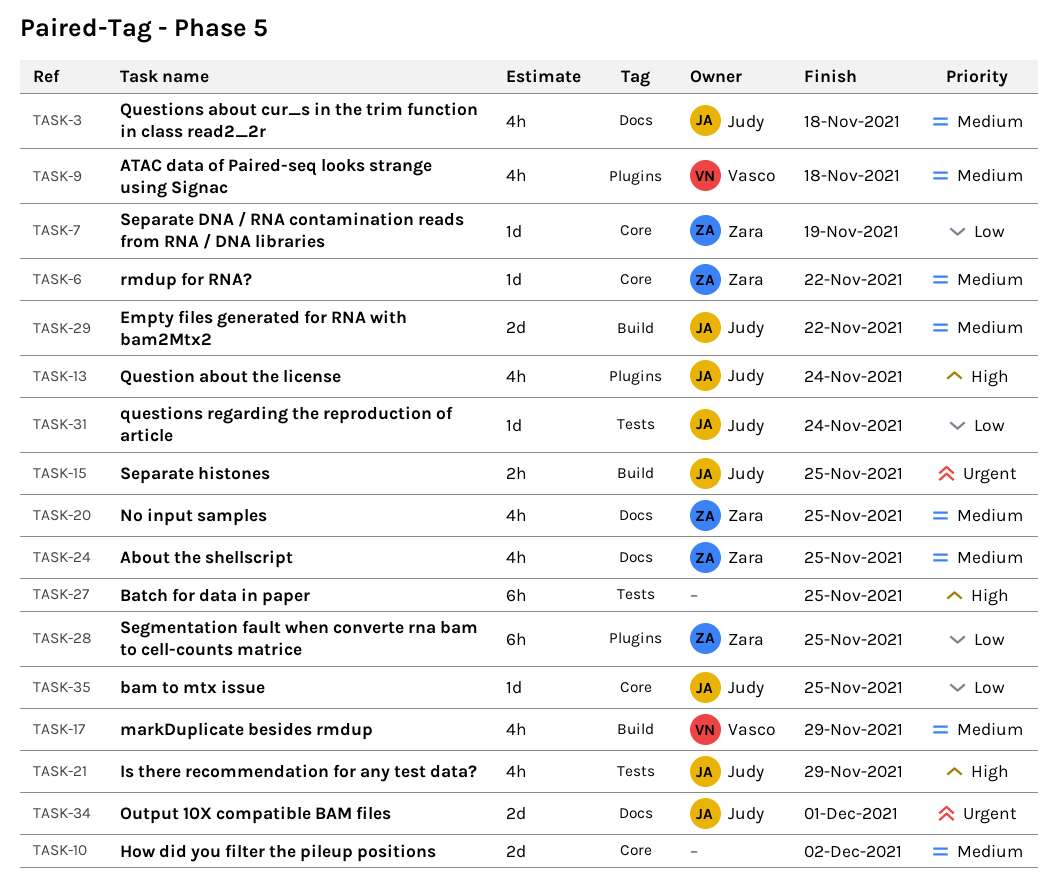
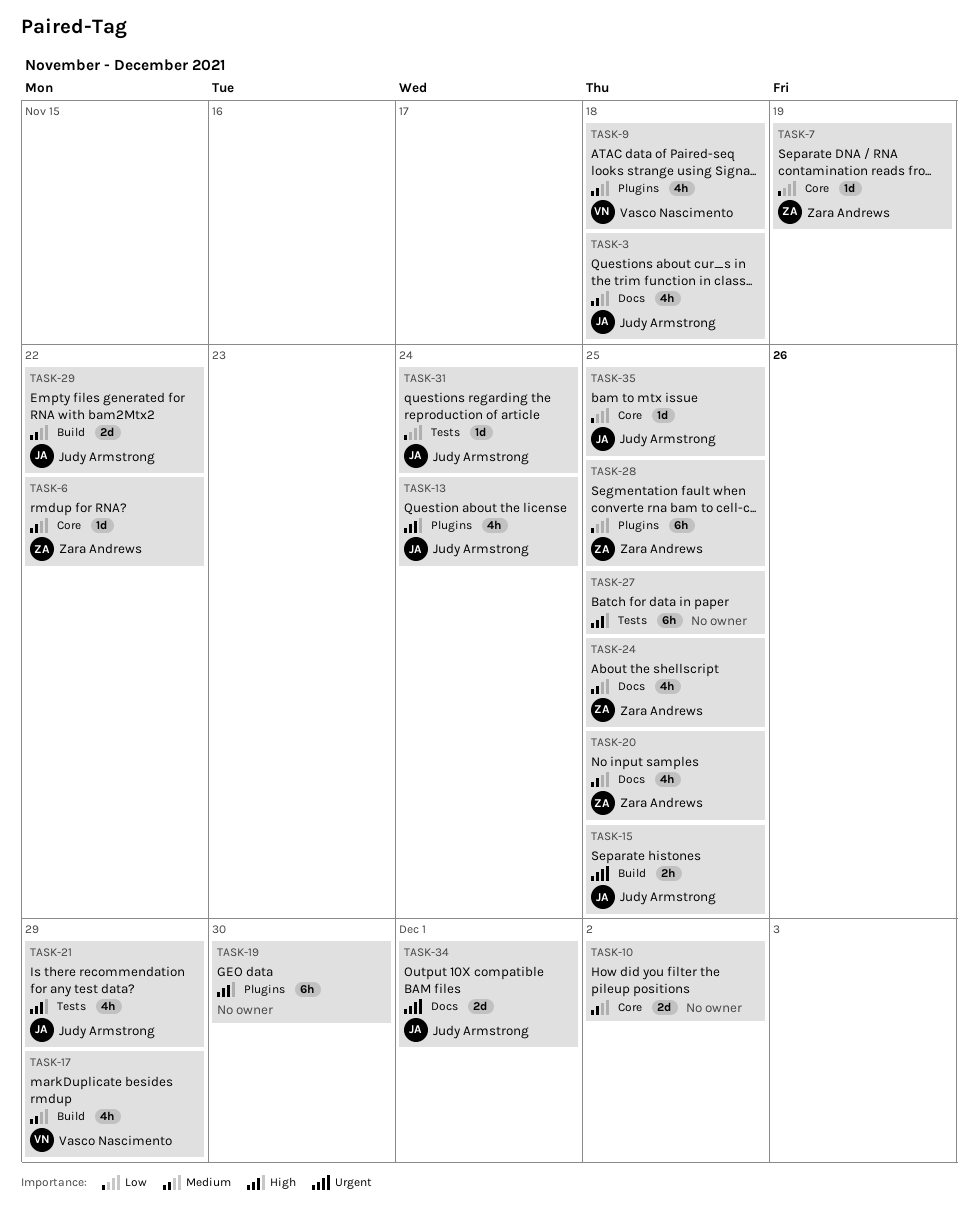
TASK-19: none -> present

